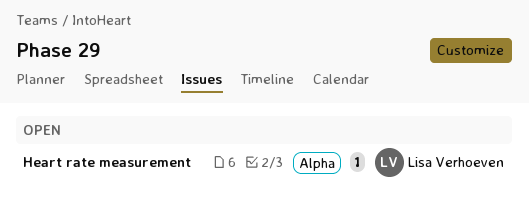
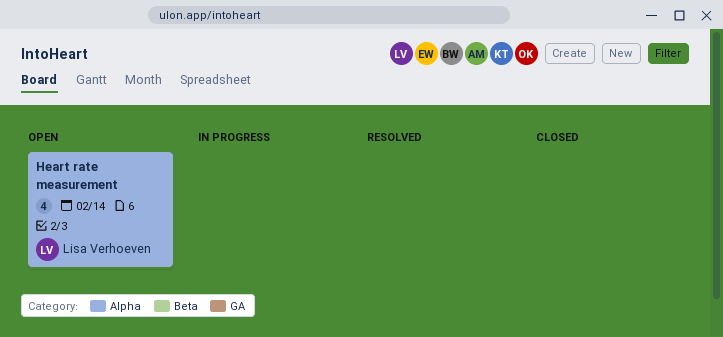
Heart rate measurement, estimate: 1 -> 4

